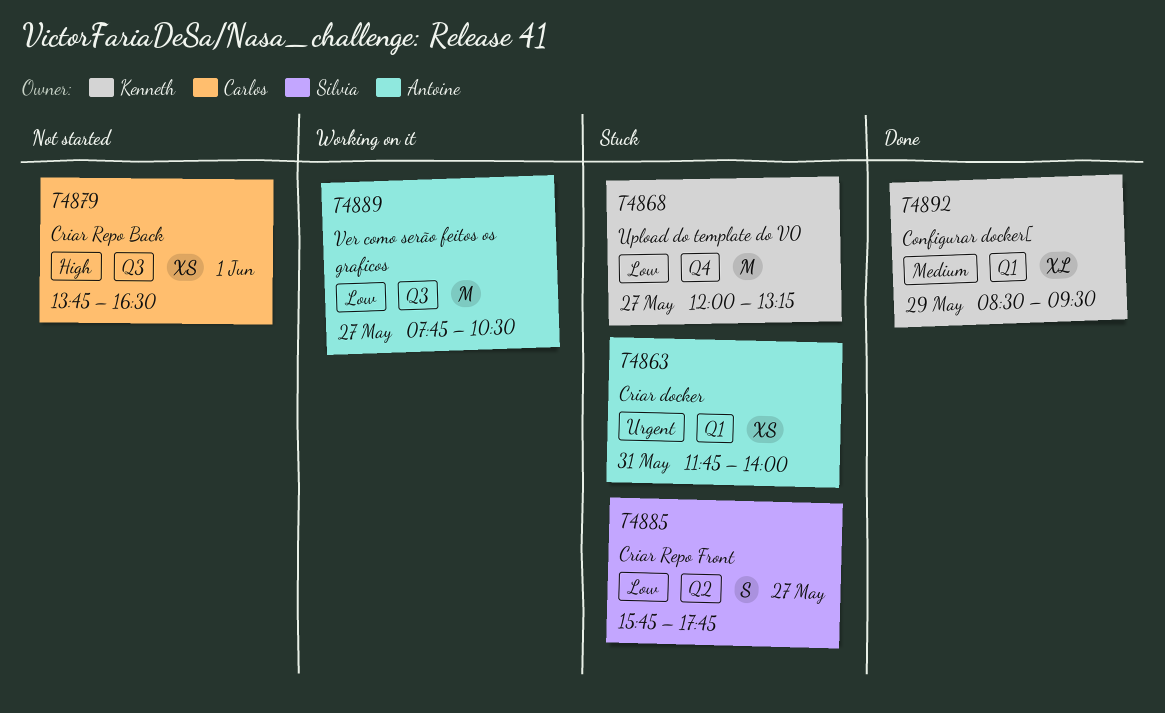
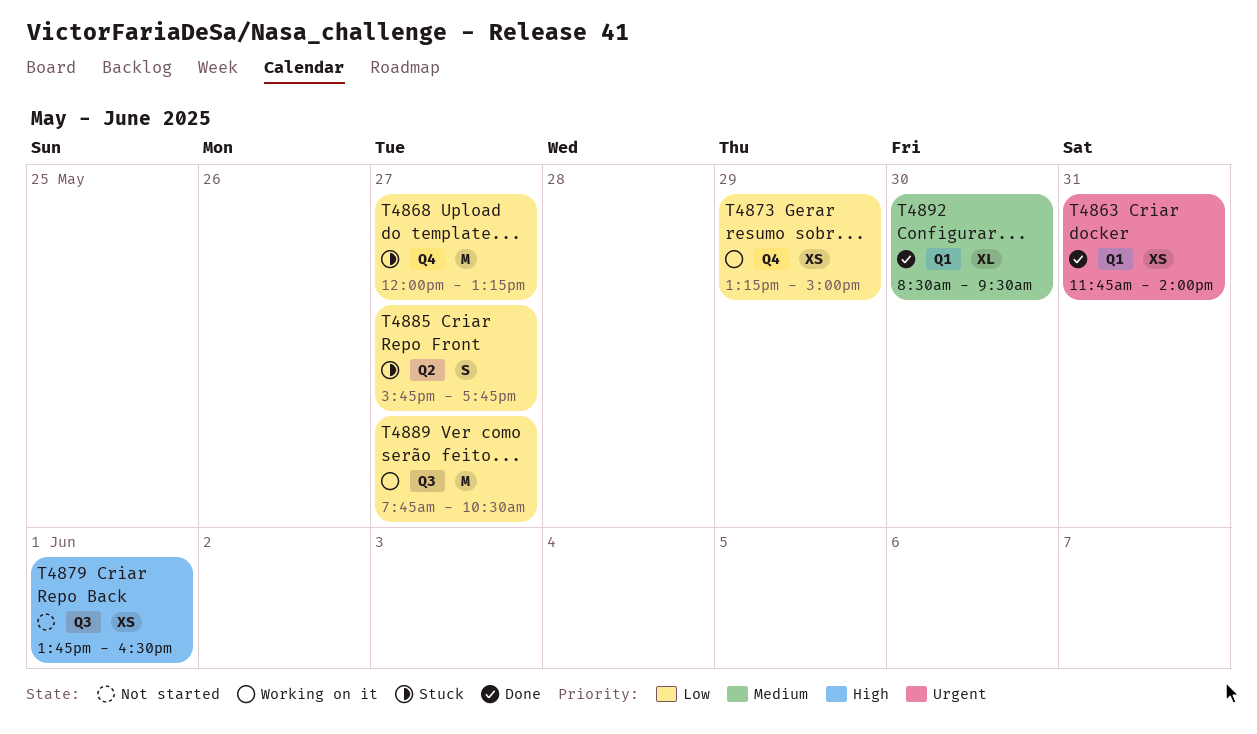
T4863, status: Stuck -> Done
T4873: none -> present
T4892, day: May 29 -> May 30

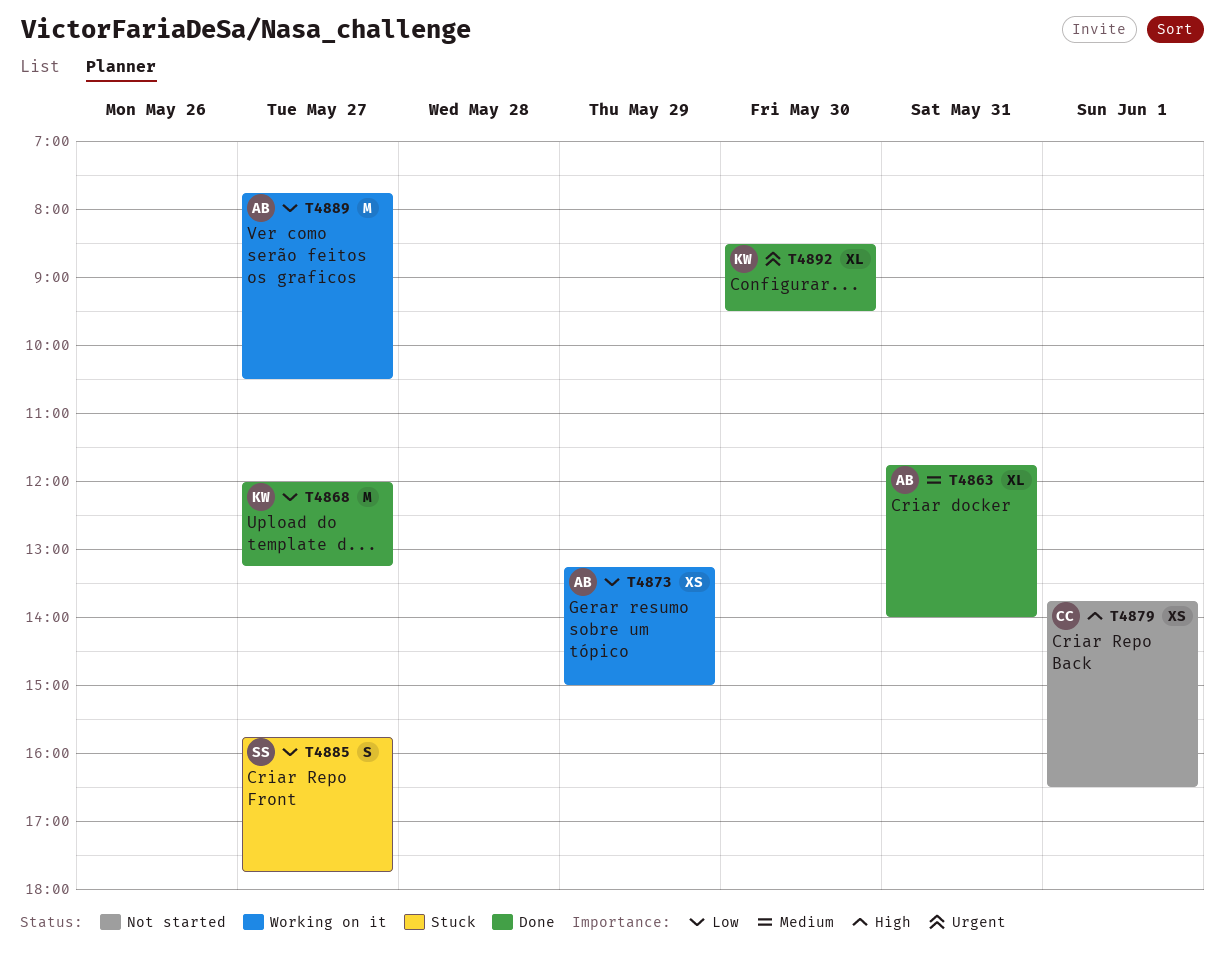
T4863, priority: Urgent -> Medium
T4863, estimate: XS -> XL
T4868, status: Stuck -> Done
T4892, priority: Medium -> Urgent

